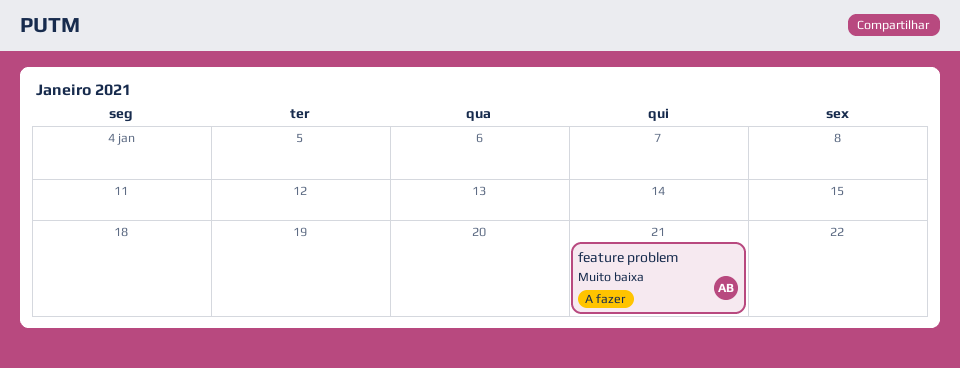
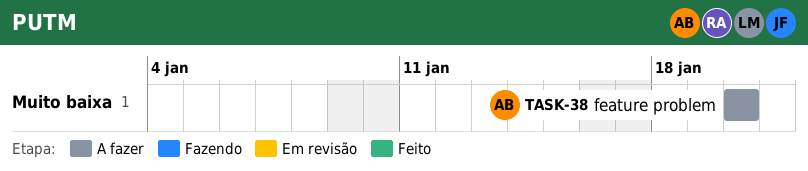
feature problem, due: Jan 21 -> Jan 20

